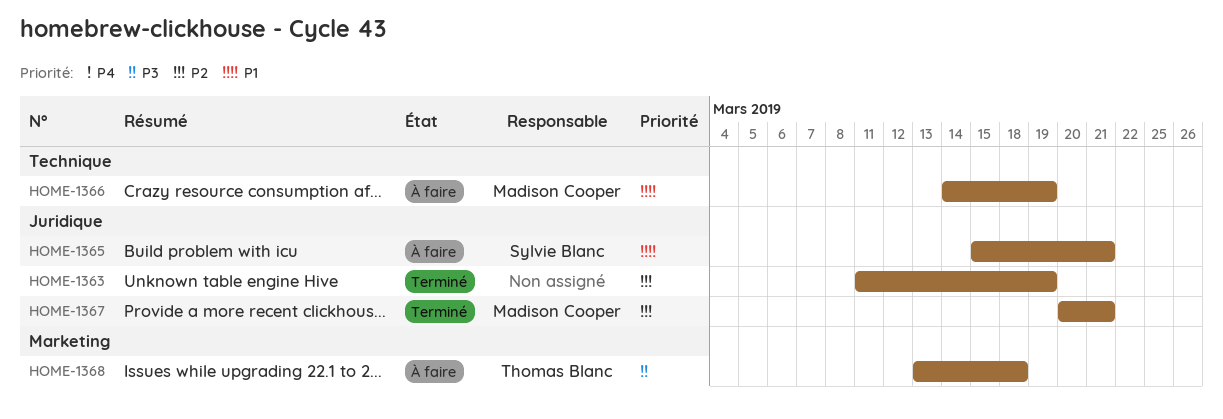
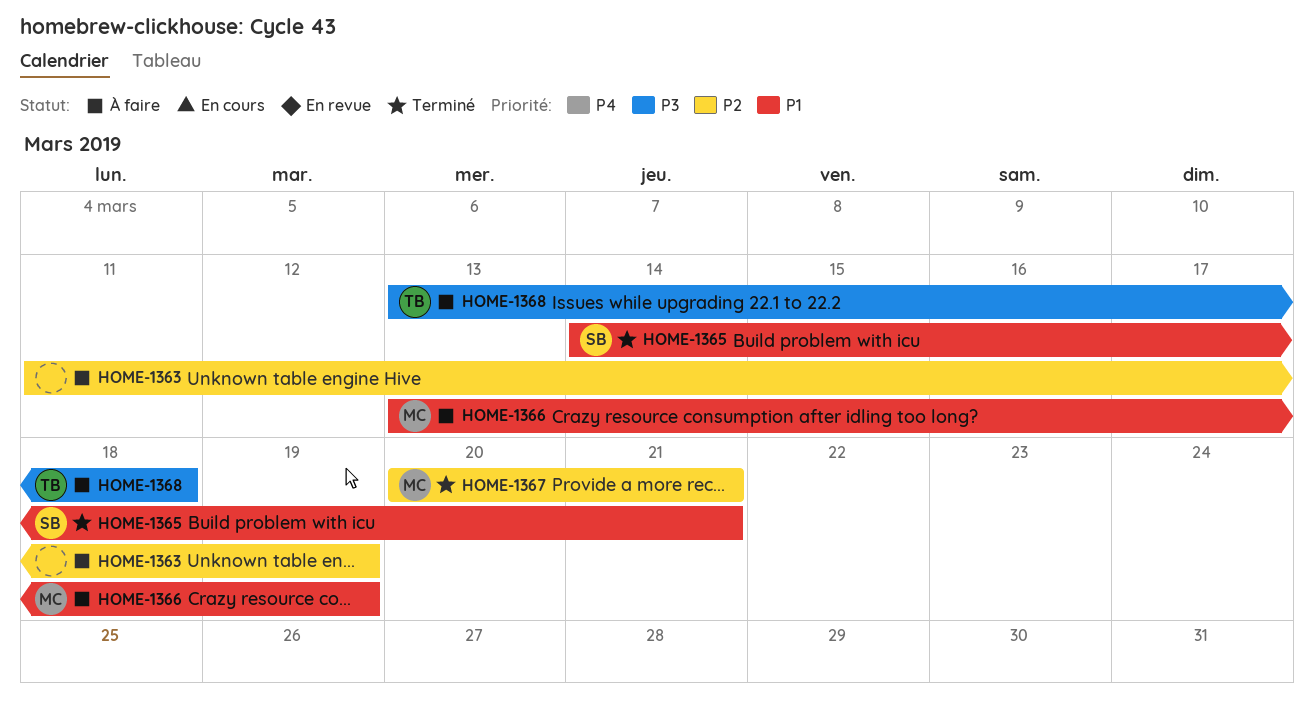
HOME-1363, status: Terminé -> À faire
HOME-1365, status: À faire -> Terminé
HOME-1365, start: Mar 15 -> Mar 14
HOME-1366, start: Mar 14 -> Mar 13

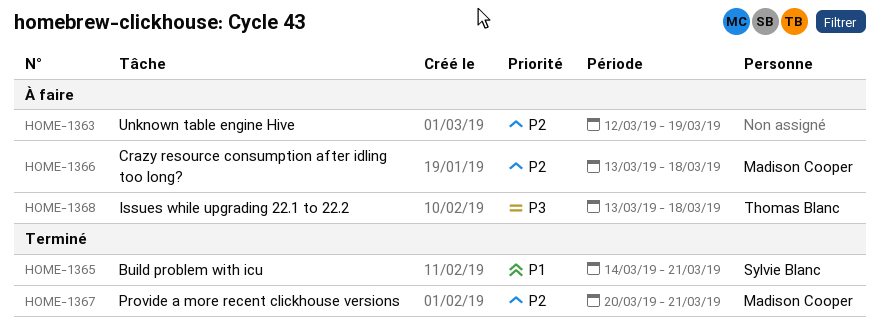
HOME-1363, start: Mar 11 -> Mar 12
HOME-1366, priority: P1 -> P2
HOME-1366, due: Mar 19 -> Mar 18

